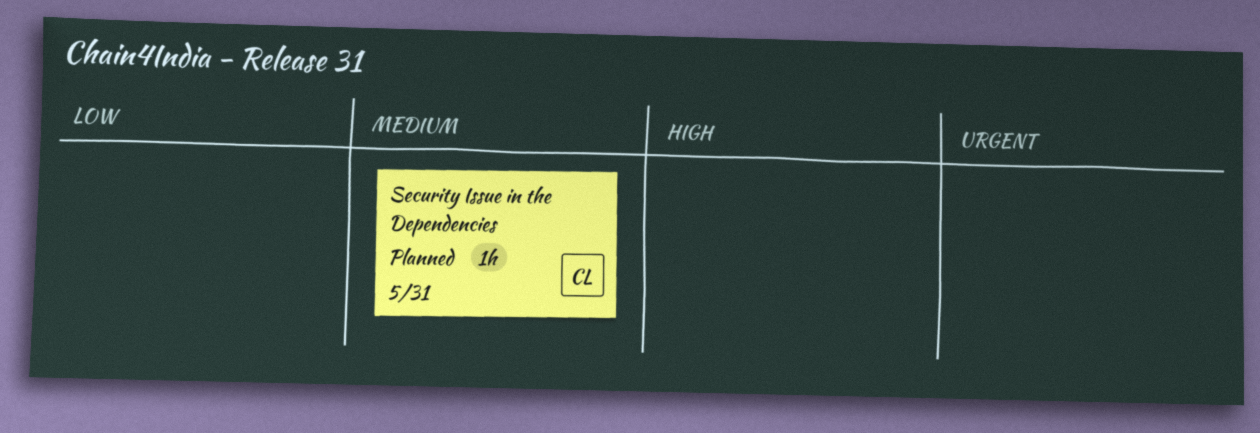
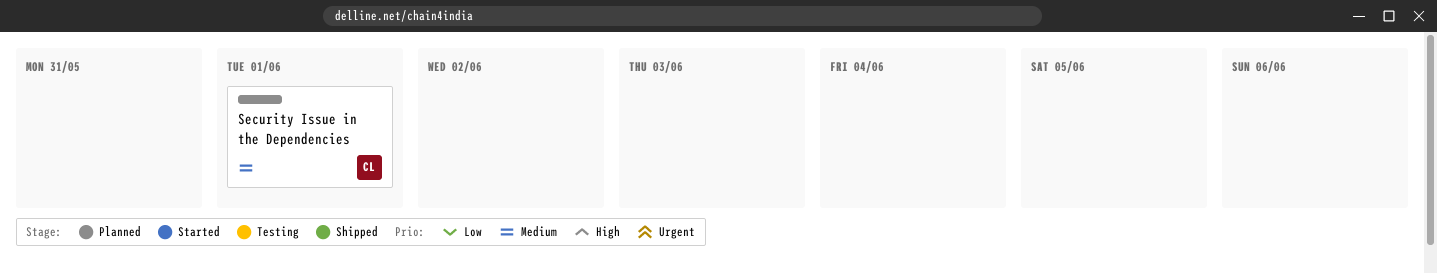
Security Issue in the Dependencies, due: May 31 -> Jun 1

